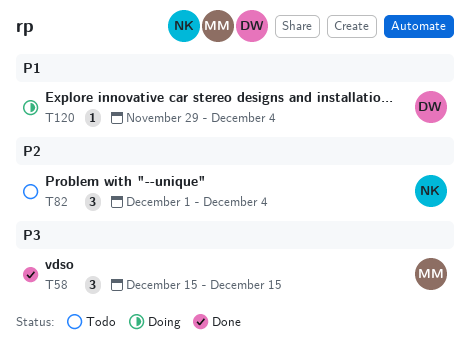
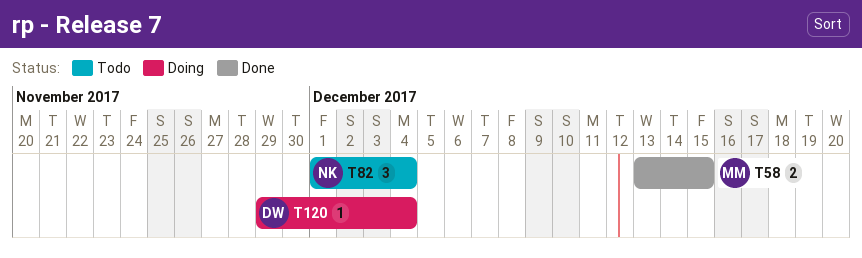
T58, estimate: 3 -> 2
T58, start: Dec 15 -> Dec 13

